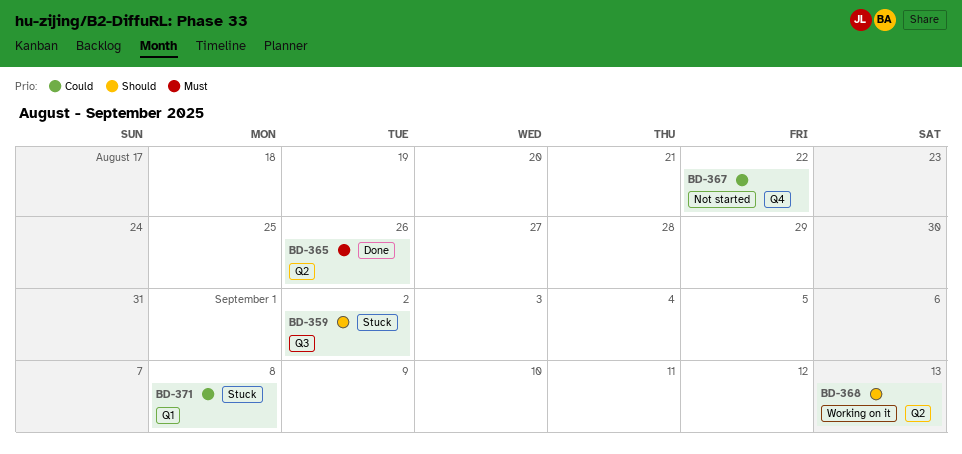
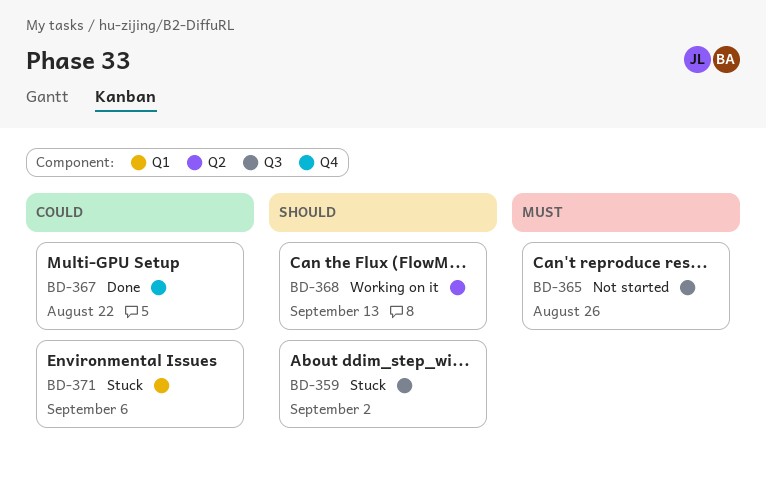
BD-365, status: Done -> Not started
BD-365, label: Q2 -> Q3
BD-367, status: Not started -> Done
BD-371, due: Sep 8 -> Sep 6

